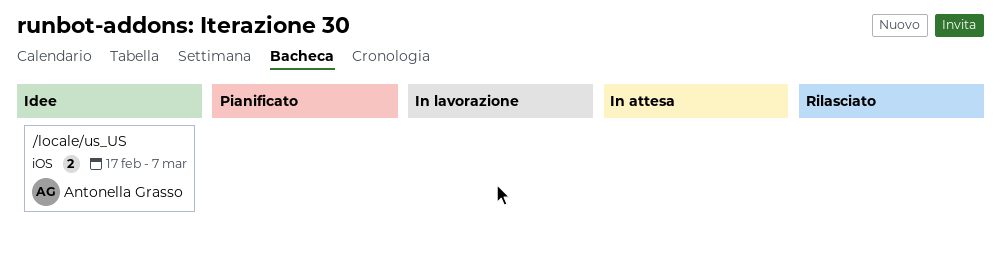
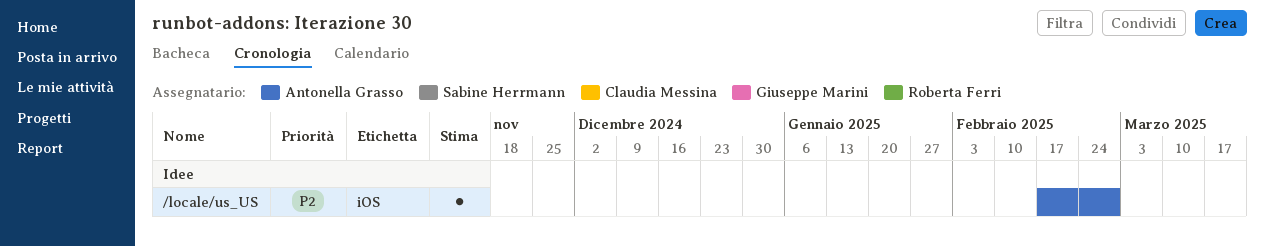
/locale/us_US, estimate: 2 -> 1
/locale/us_US, due: Mar 7 -> Feb 28

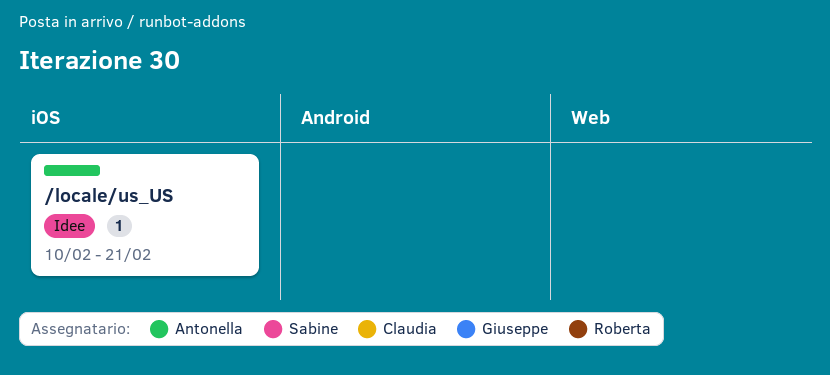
/locale/us_US, start: Feb 17 -> Feb 10
/locale/us_US, due: Feb 28 -> Feb 21

